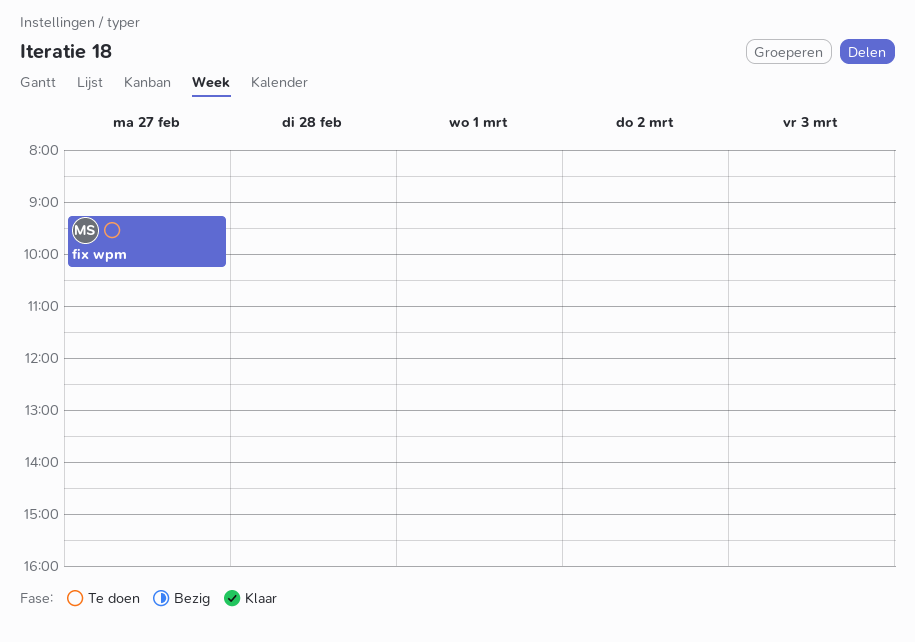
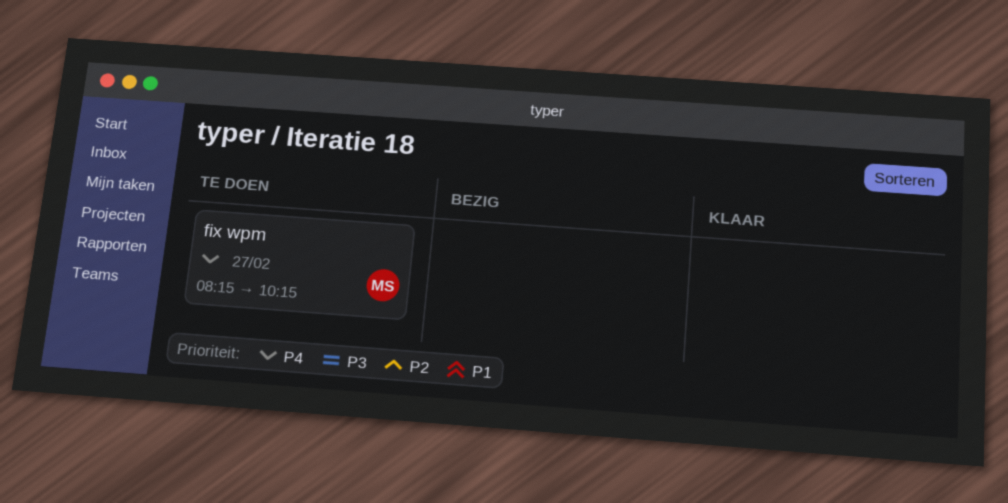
fix wpm, begins: 09:15 -> 08:15

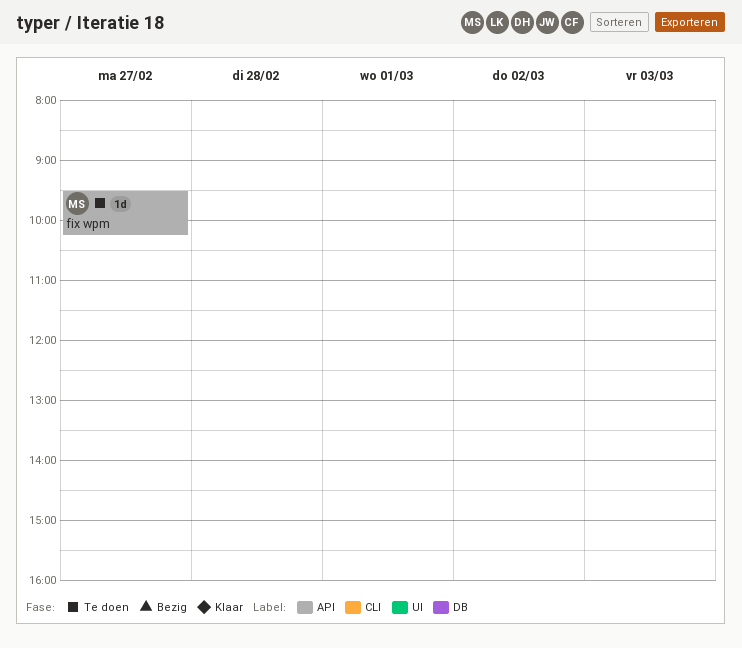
fix wpm, begins: 08:15 -> 09:30

